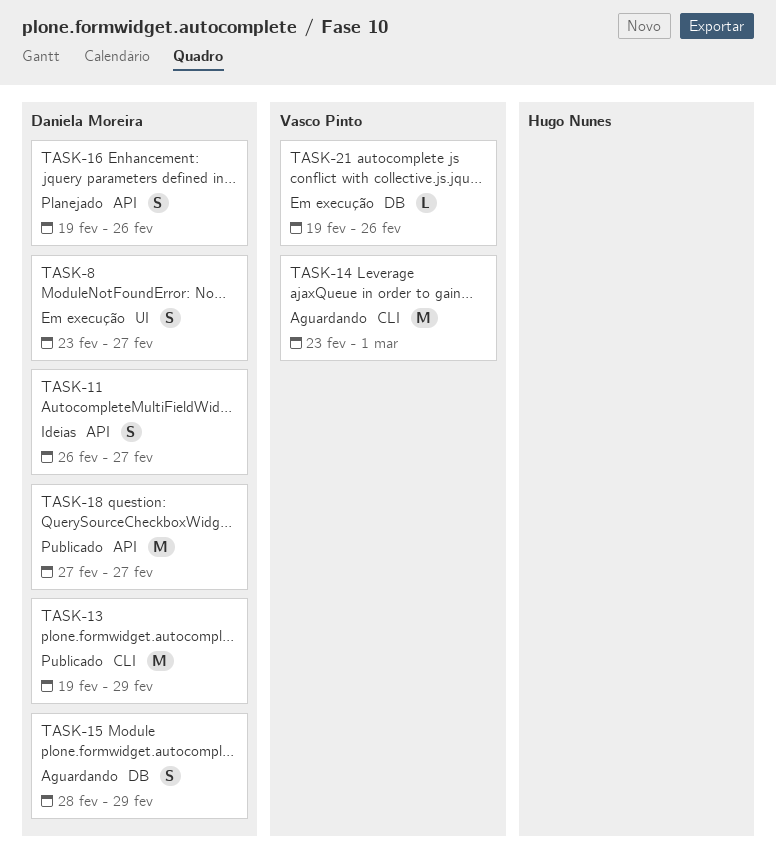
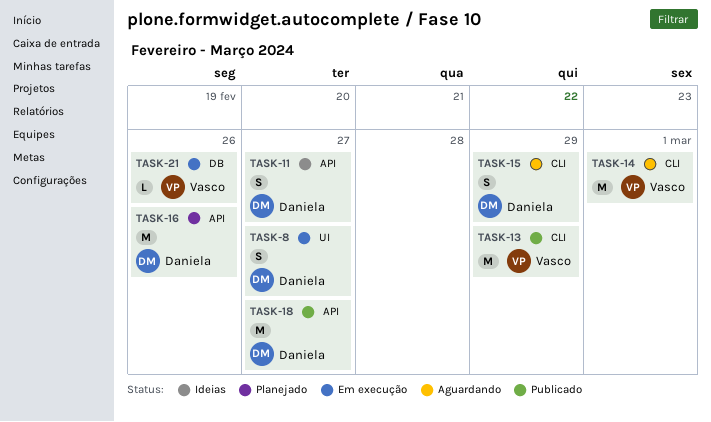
TASK-13, owner: Daniela Moreira -> Vasco Pinto
TASK-15, label: DB -> CLI
TASK-16, estimate: S -> M

